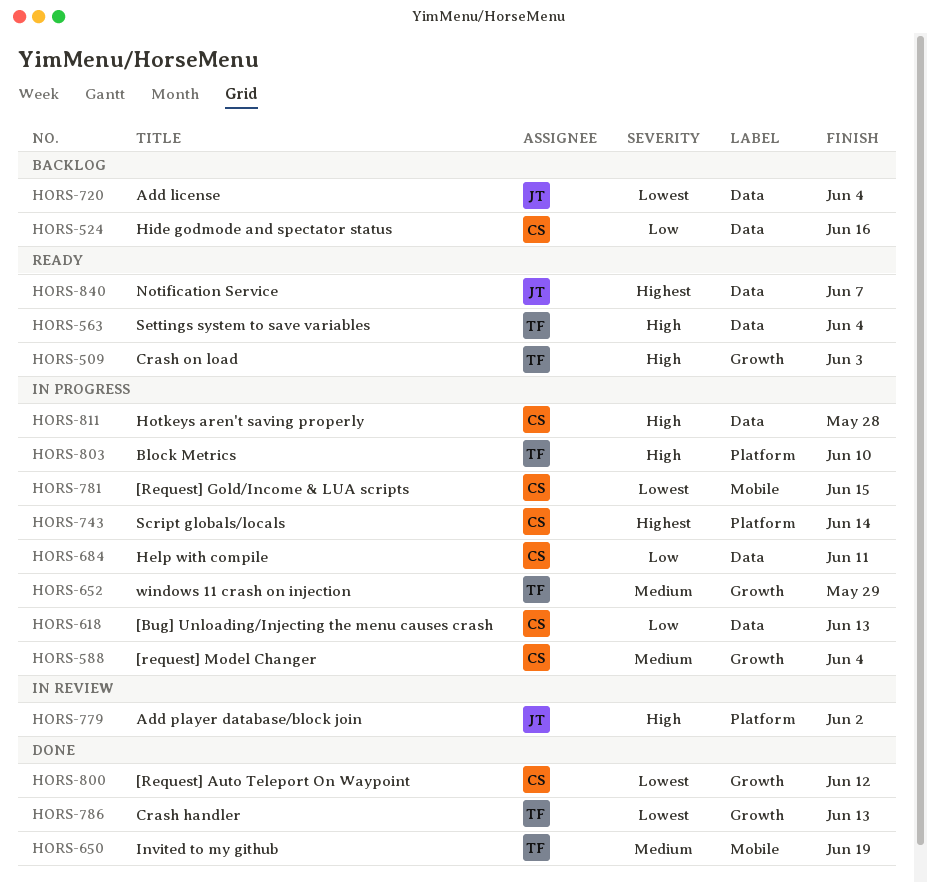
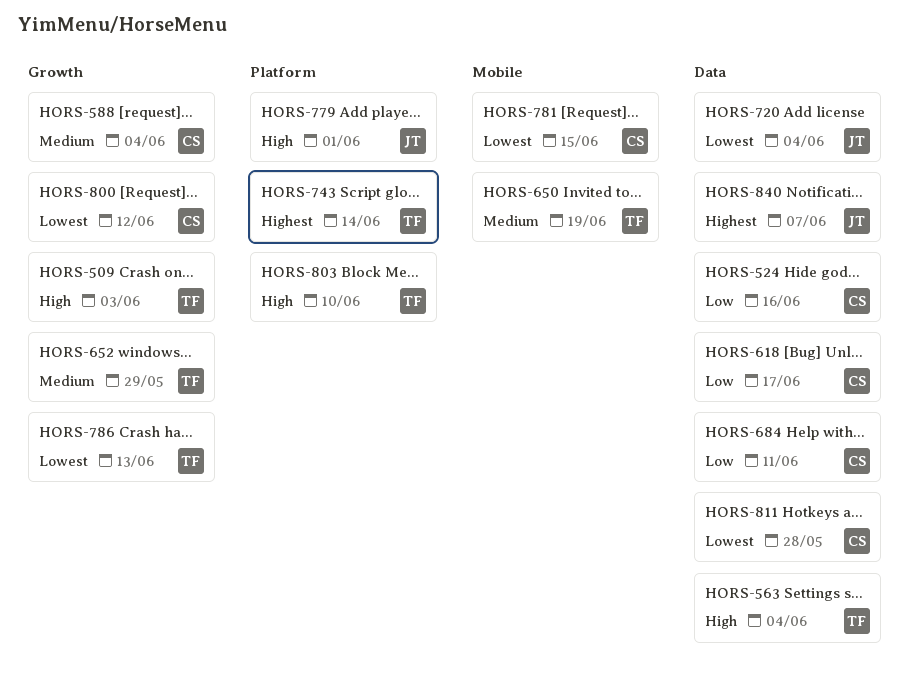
HORS-618, due: Jun 13 -> Jun 17
HORS-743, owner: CS -> TF
HORS-779, due: Jun 2 -> Jun 1
HORS-811, priority: High -> Lowest

